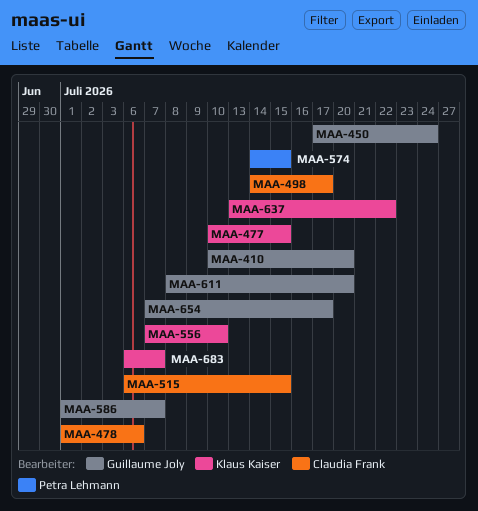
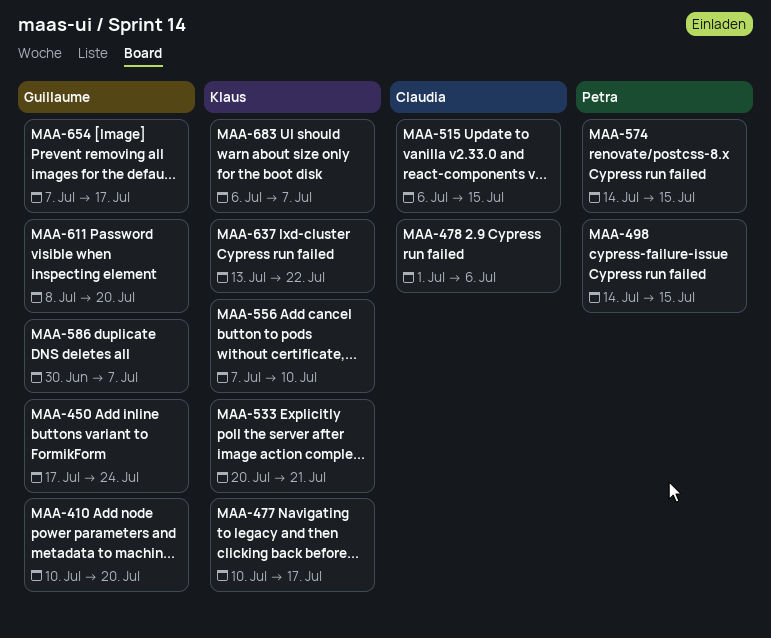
MAA-477, due: Jul 15 -> Jul 17
MAA-498, owner: Claudia Frank -> Petra Lehmann
MAA-498, due: Jul 17 -> Jul 15
MAA-533: none -> present
MAA-586, start: Jul 1 -> Jun 30

